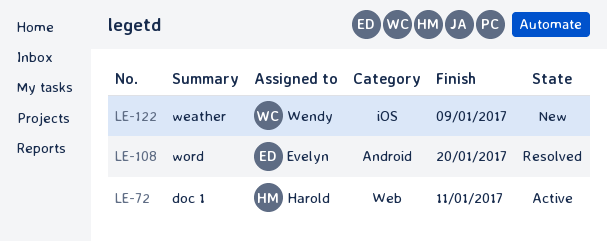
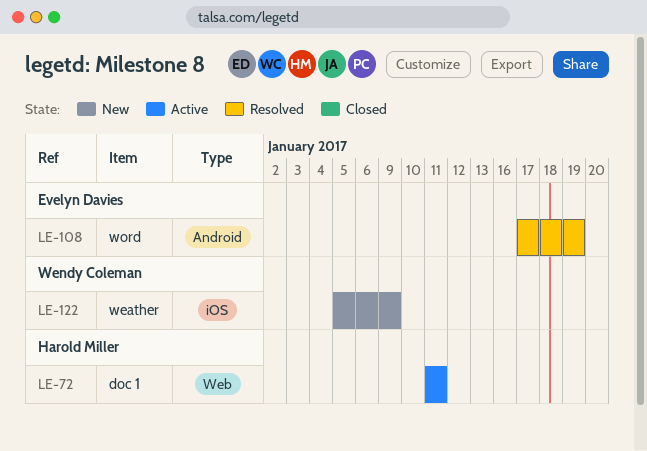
LE-108, due: Jan 20 -> Jan 19

